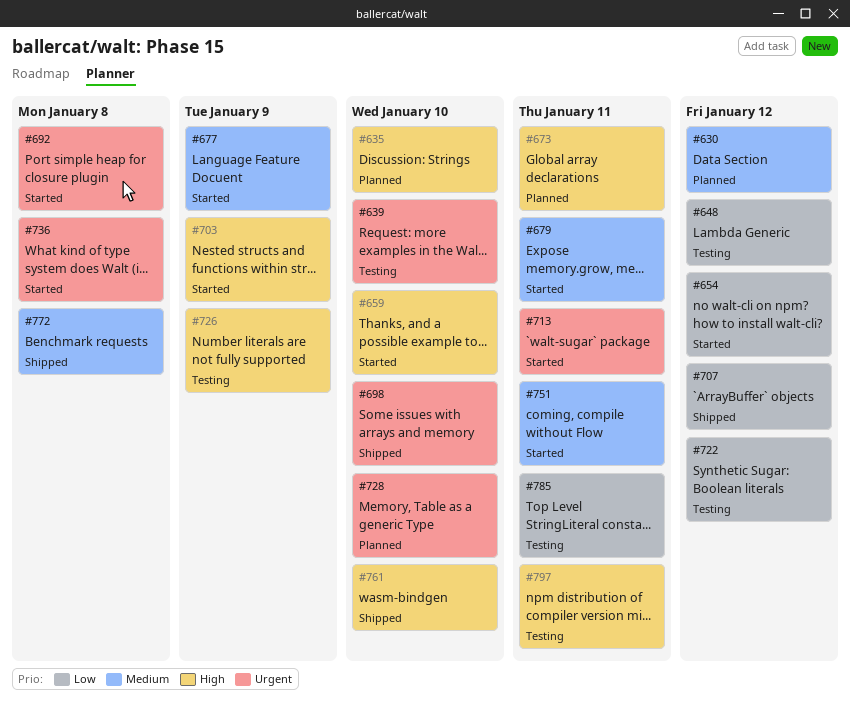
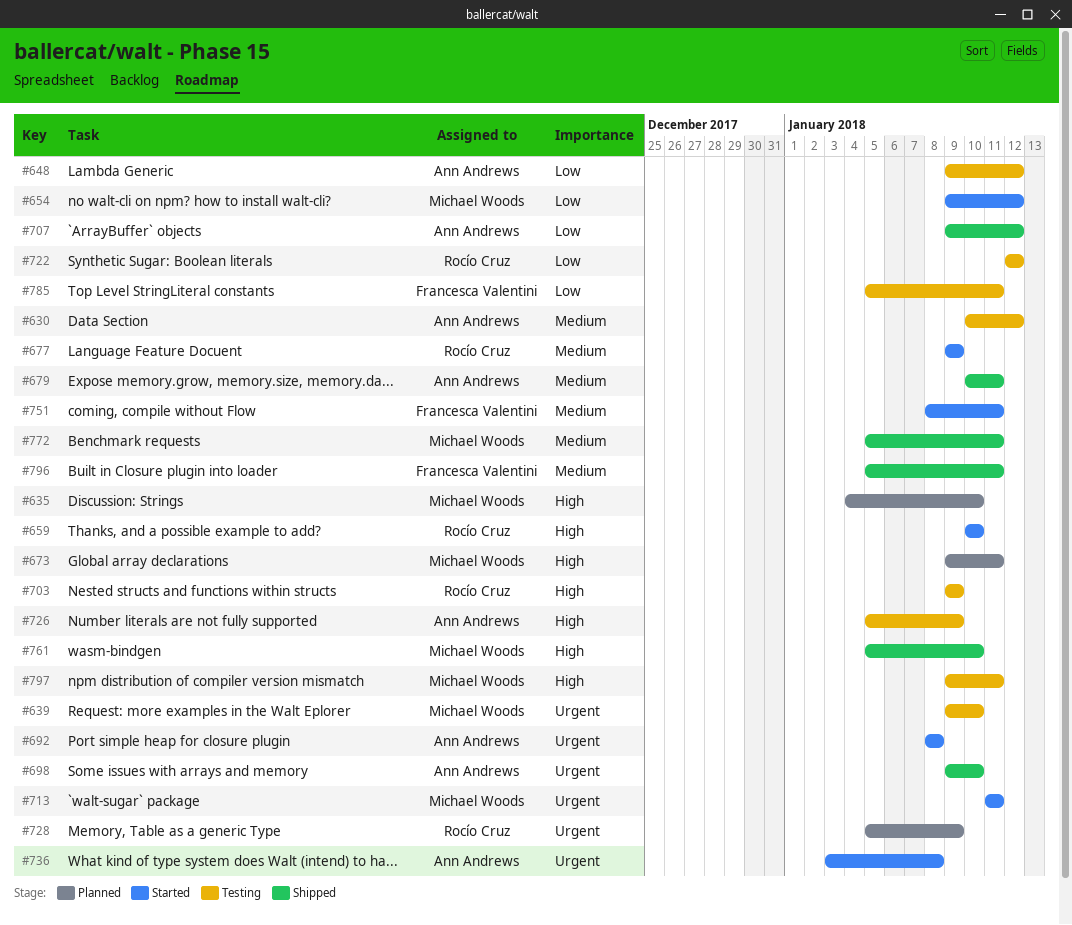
#630, status: Planned -> Testing
#679, status: Started -> Shipped
#703, status: Started -> Testing
#728, due: Jan 10 -> Jan 9
#772, due: Jan 8 -> Jan 11
#796: none -> present

